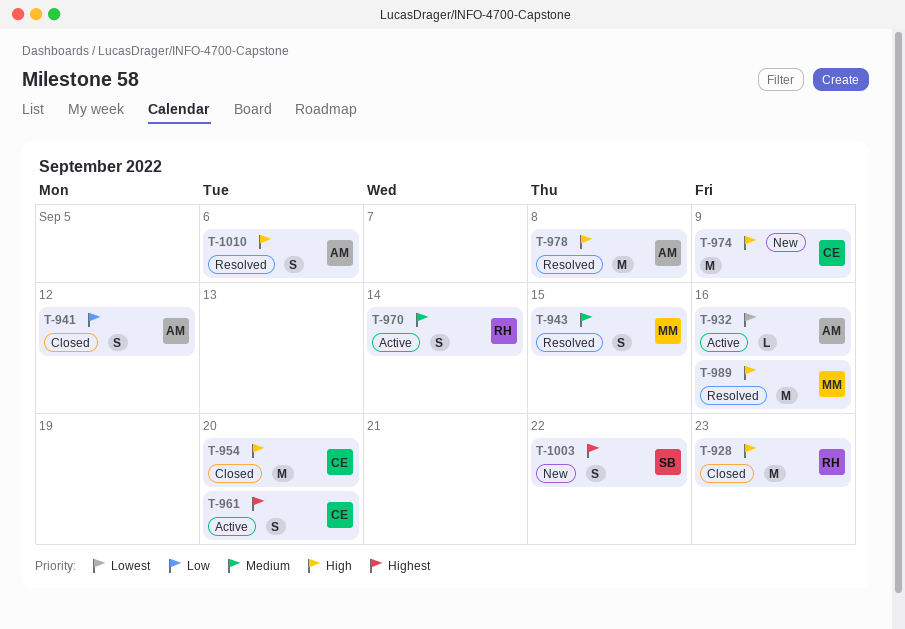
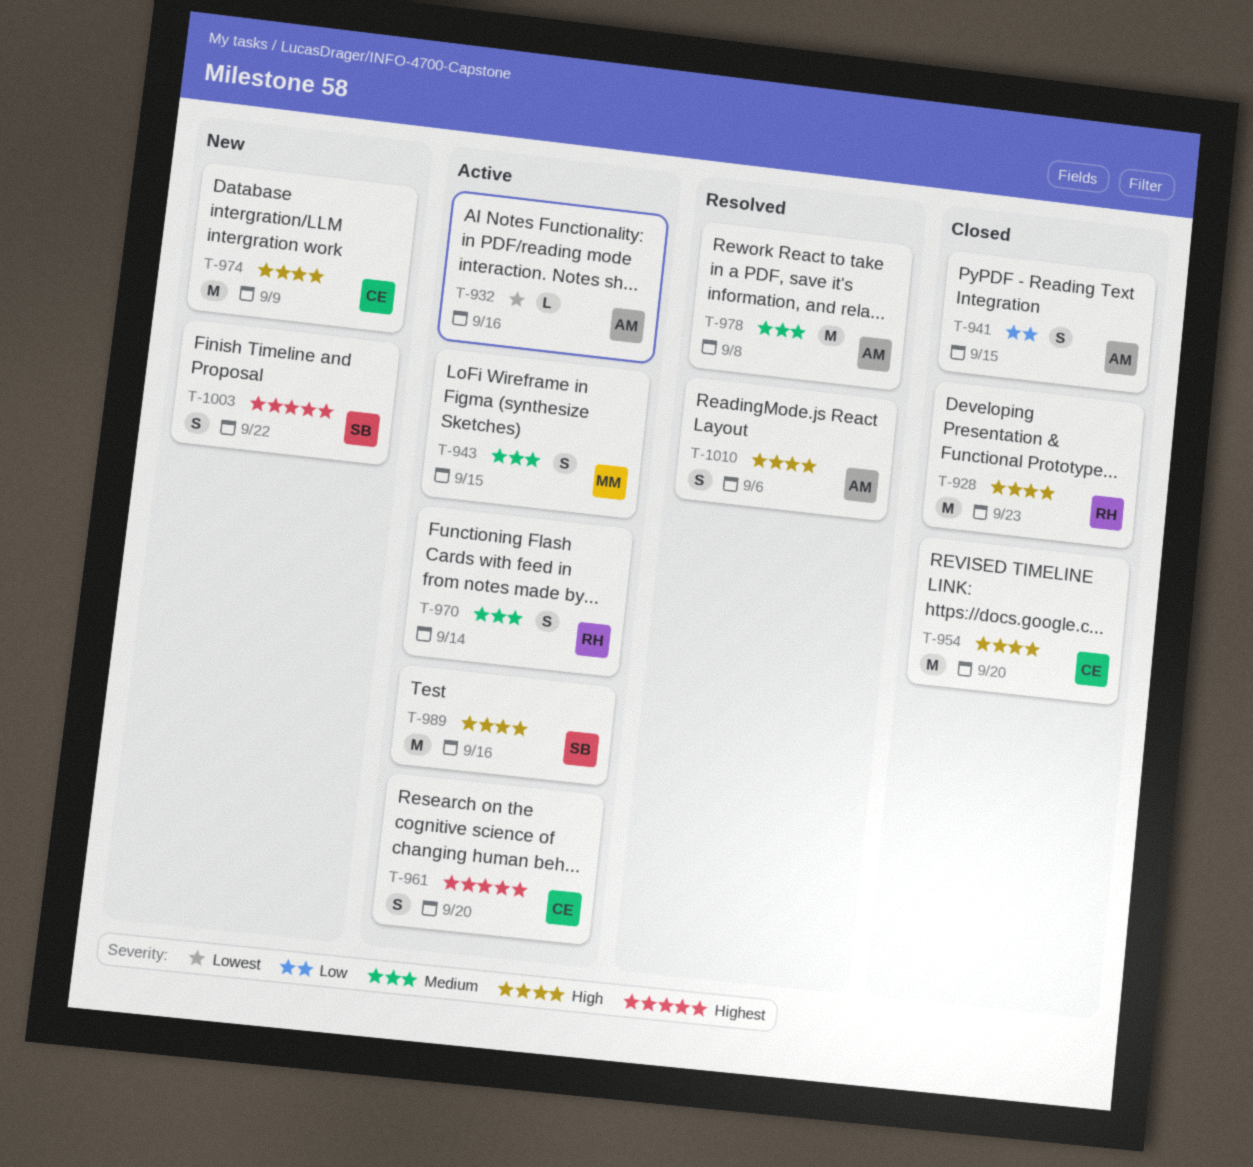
T-941, due: Sep 12 -> Sep 15
T-943, status: Resolved -> Active
T-978, priority: High -> Medium
T-989, status: Resolved -> Active
T-989, owner: MM -> SB

